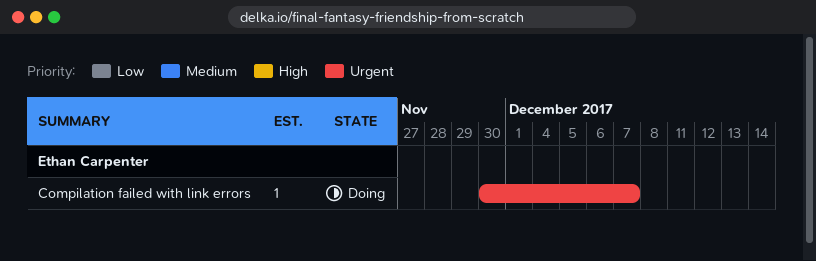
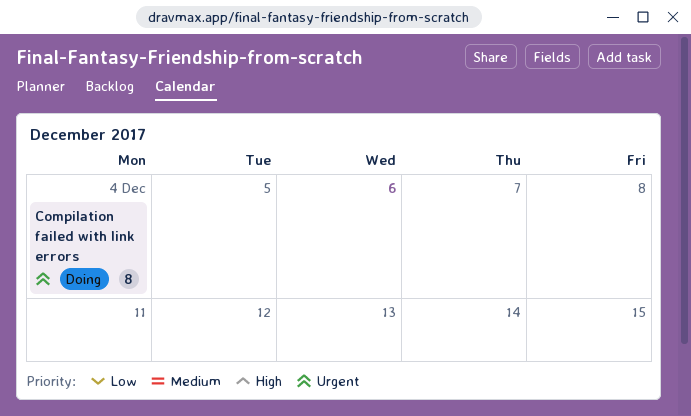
Compilation failed with link errors, estimate: 1 -> 8
Compilation failed with link errors, due: Dec 7 -> Dec 4

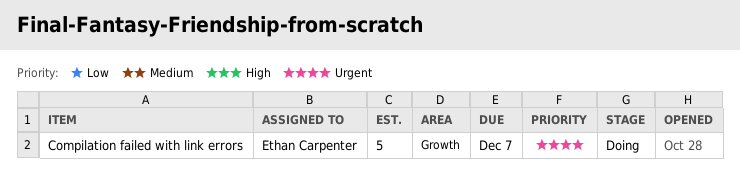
Compilation failed with link errors, estimate: 8 -> 5
Compilation failed with link errors, due: Dec 4 -> Dec 7

